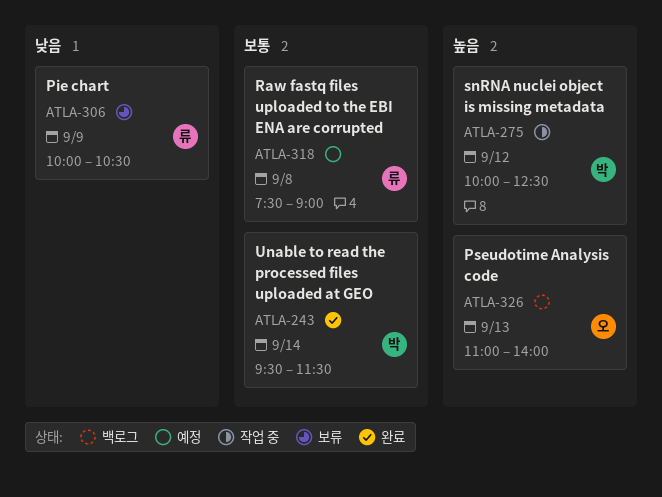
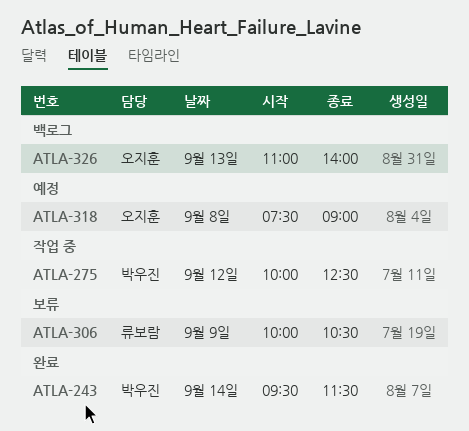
ATLA-318, owner: 류보람 -> 오지훈

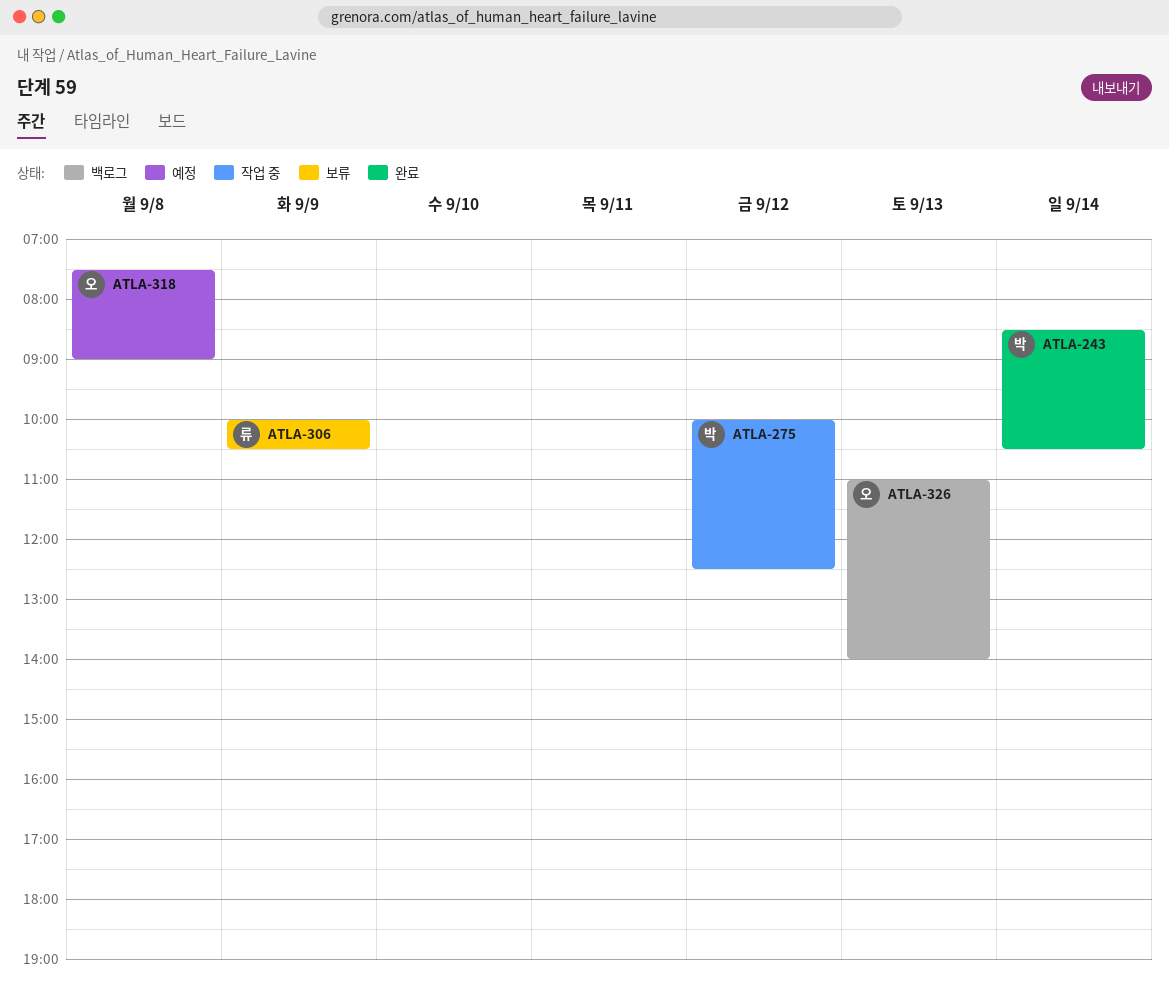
ATLA-243, begins: 09:30 -> 08:30
ATLA-243, ends: 11:30 -> 10:30

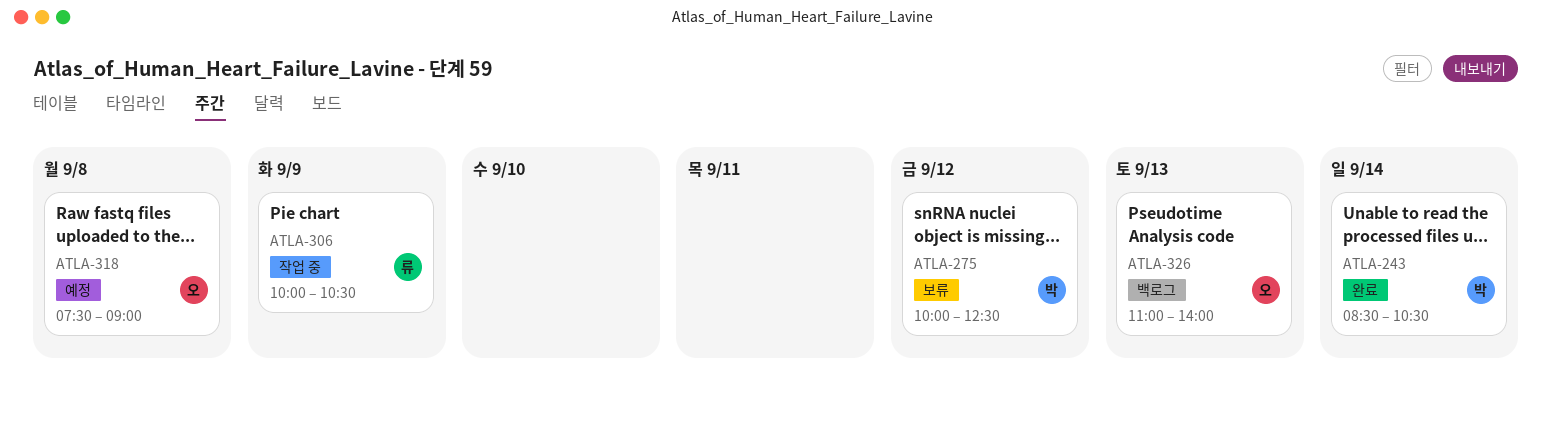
ATLA-275, status: 작업 중 -> 보류
ATLA-306, status: 보류 -> 작업 중

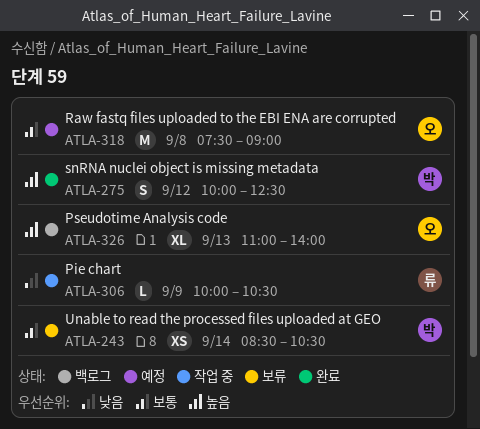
ATLA-243, status: 완료 -> 보류
ATLA-275, status: 보류 -> 완료

